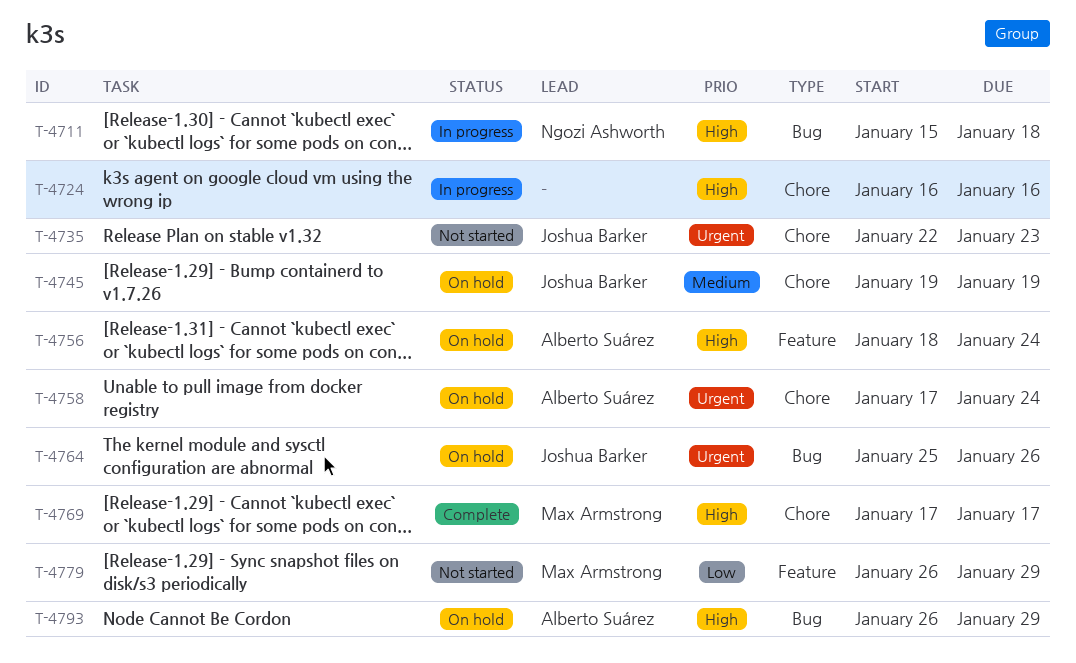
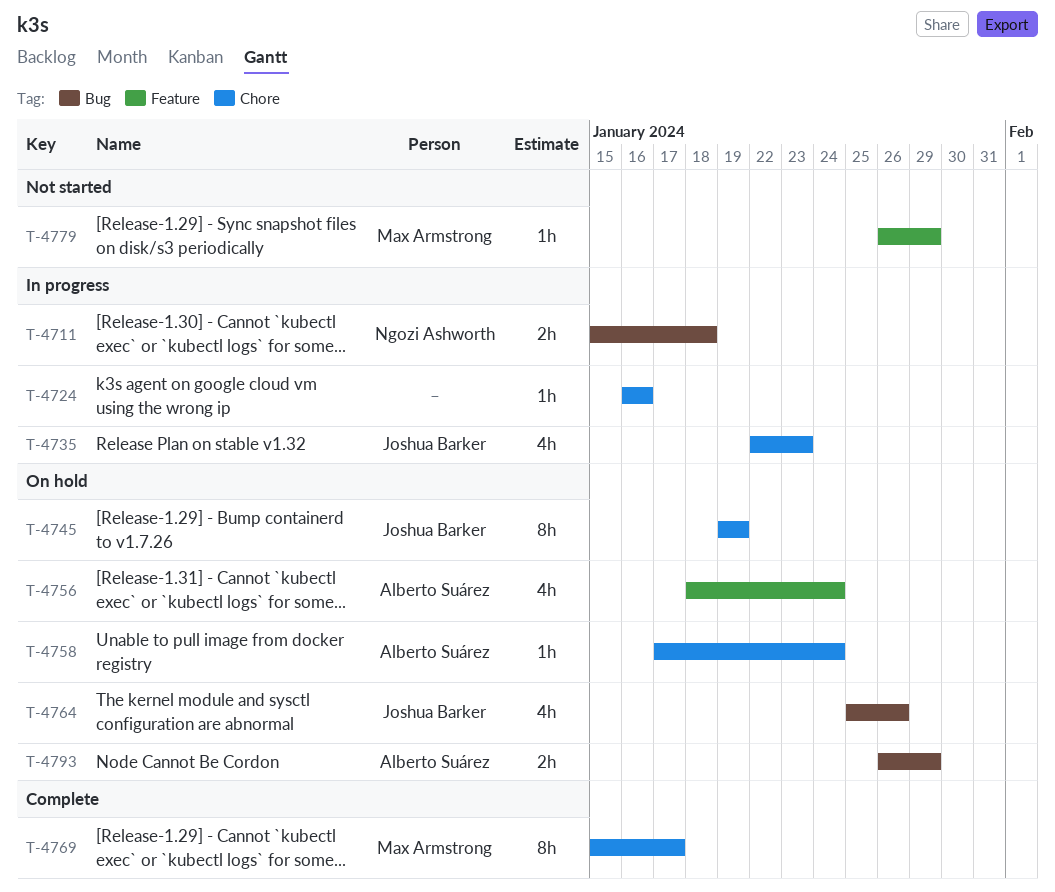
T-4735, status: Not started -> In progress
T-4769, start: Jan 17 -> Jan 15

